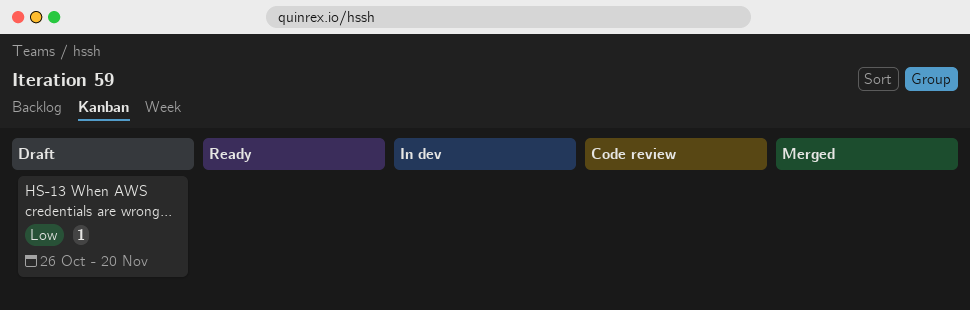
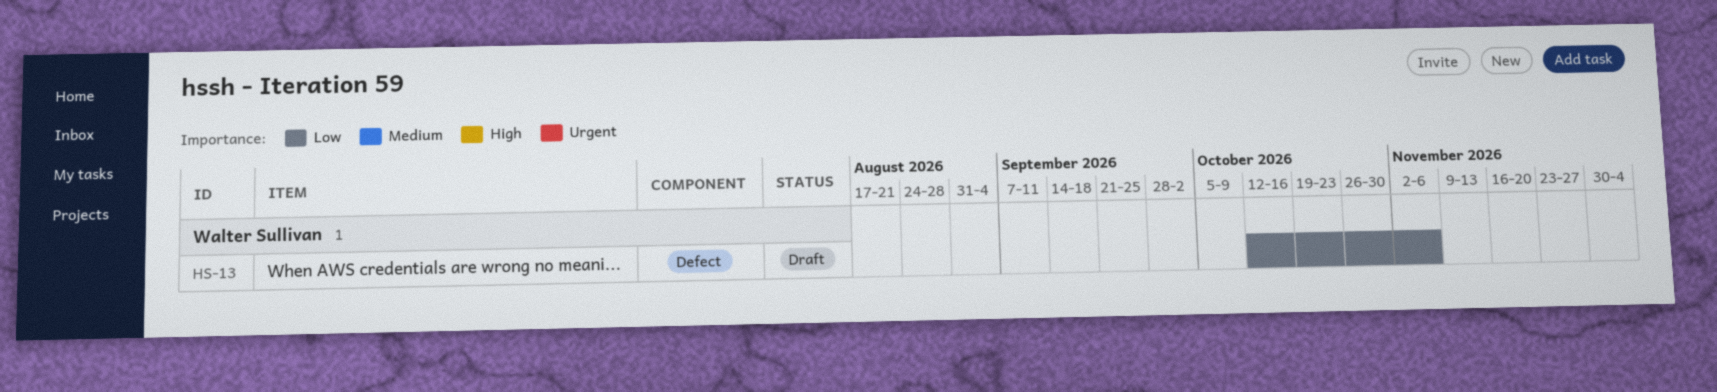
HS-13, start: Oct 26 -> Oct 12
HS-13, due: Nov 20 -> Nov 6

